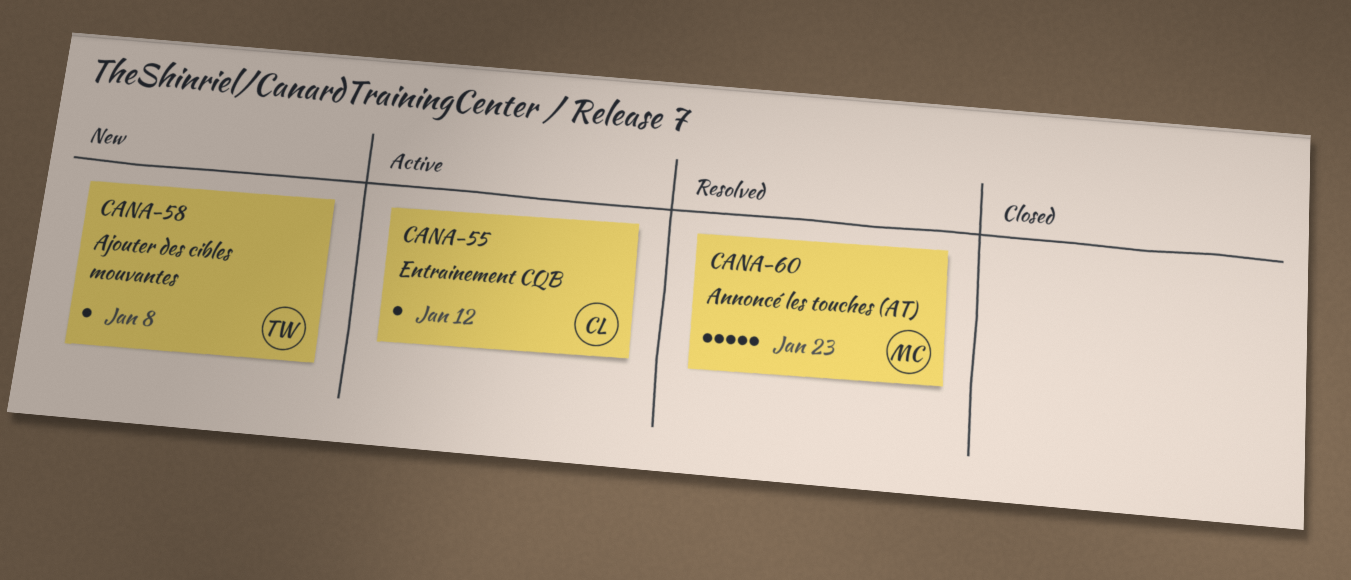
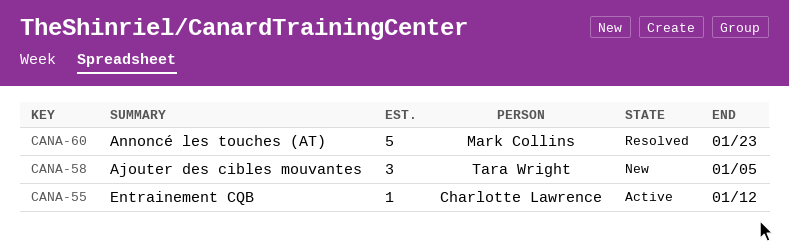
CANA-58, estimate: 1 -> 3
CANA-58, due: Jan 8 -> Jan 5

